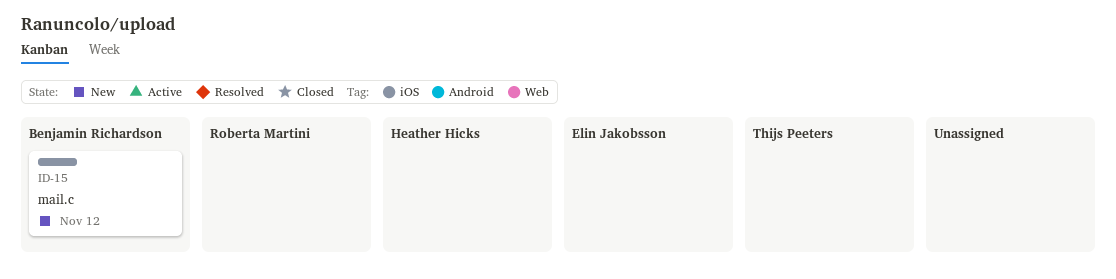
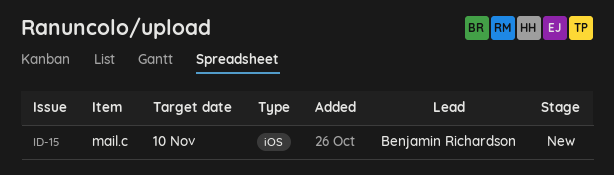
ID-15, due: Nov 12 -> Nov 10

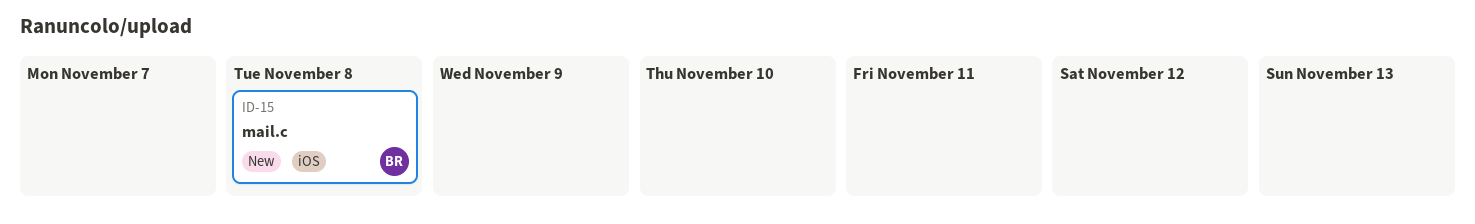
ID-15, due: Nov 10 -> Nov 8

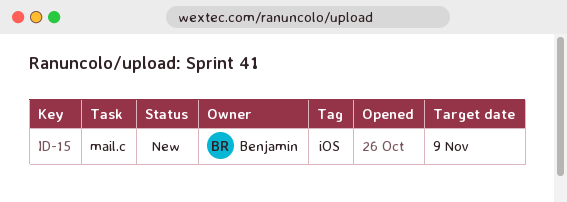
ID-15, due: Nov 8 -> Nov 9

